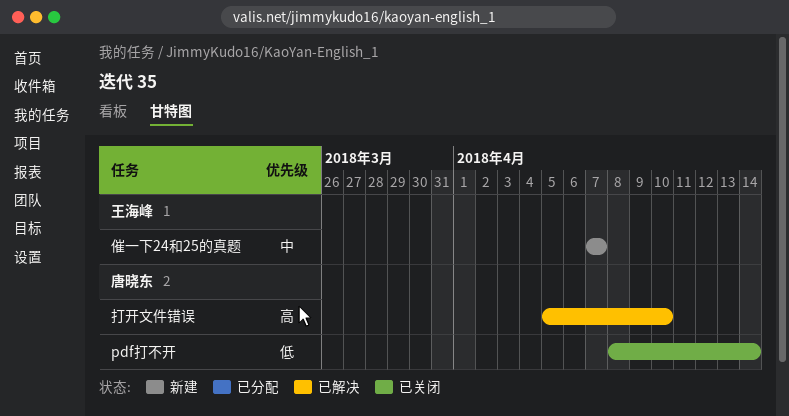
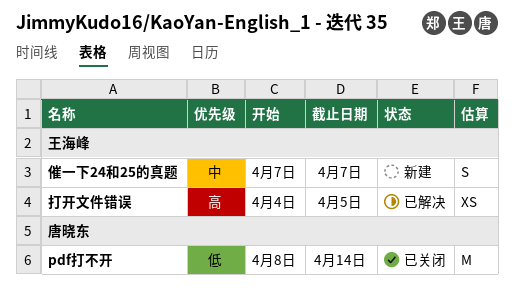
打开文件错误, owner: 唐晓东 -> 王海峰
打开文件错误, start: Apr 5 -> Apr 4
打开文件错误, due: Apr 10 -> Apr 5

